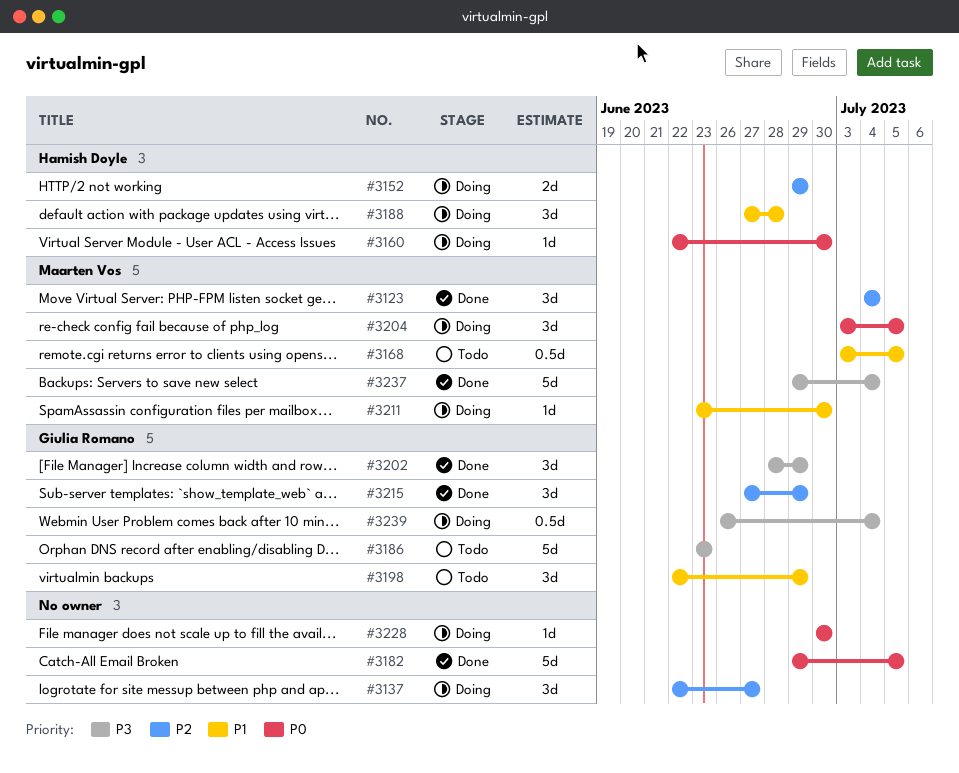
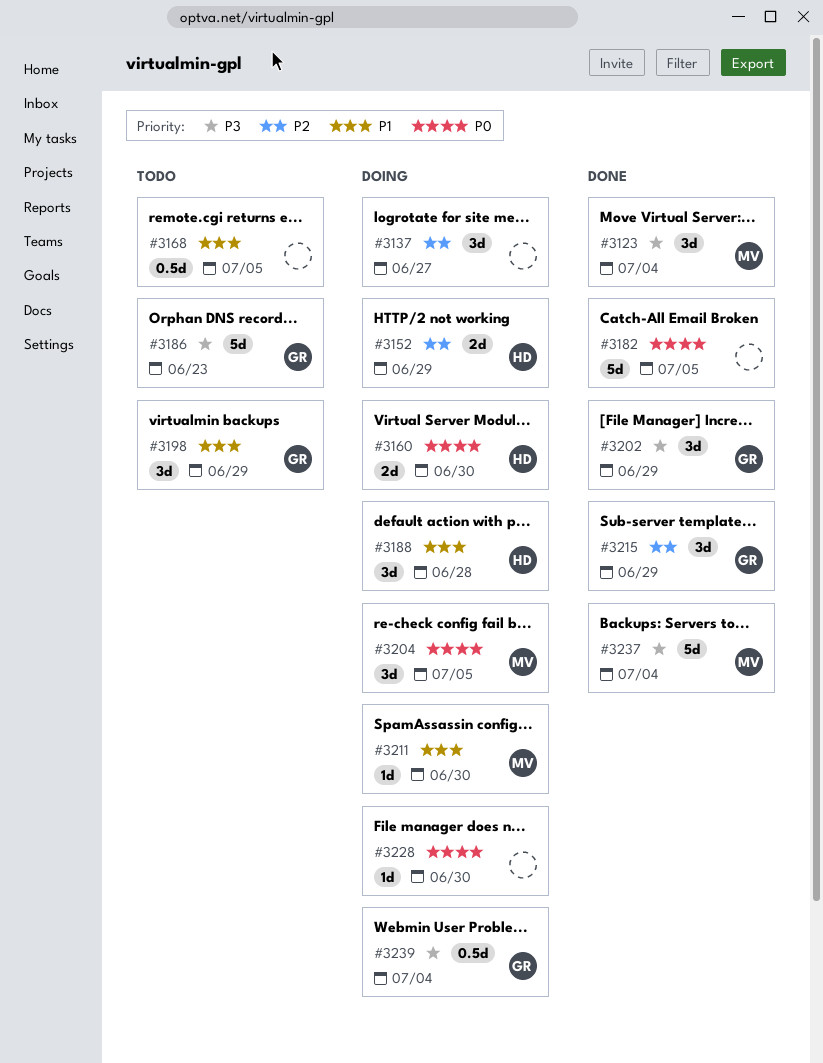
#3123, priority: P2 -> P3
#3160, estimate: 1d -> 2d
#3168, owner: Maarten Vos -> none

